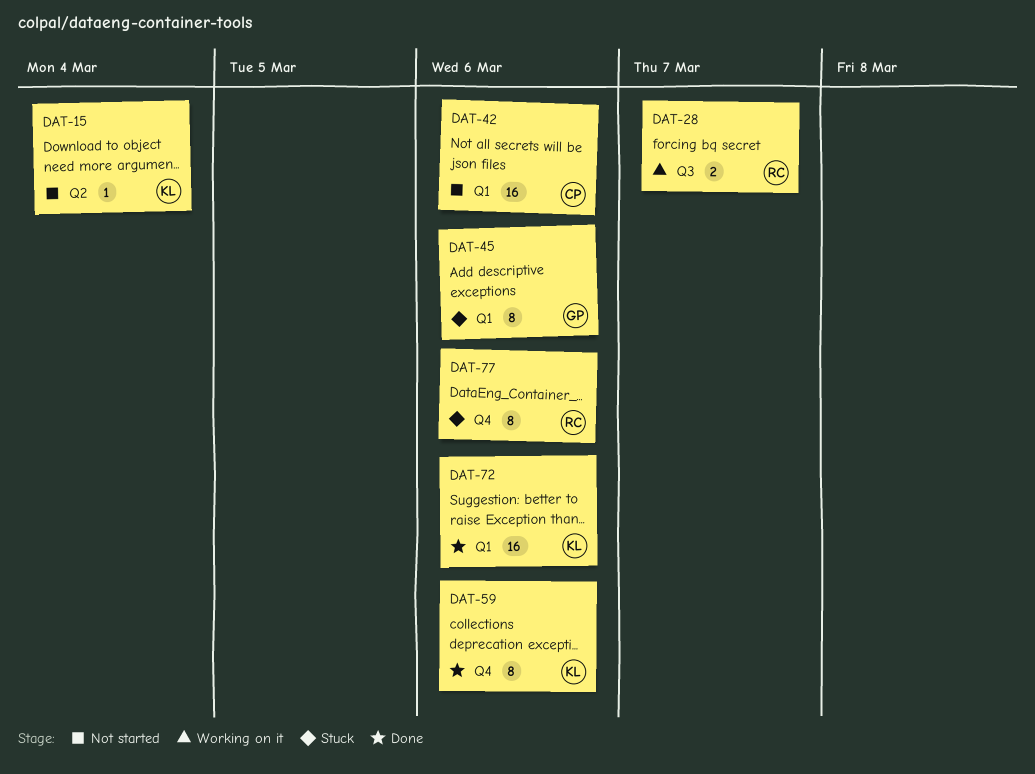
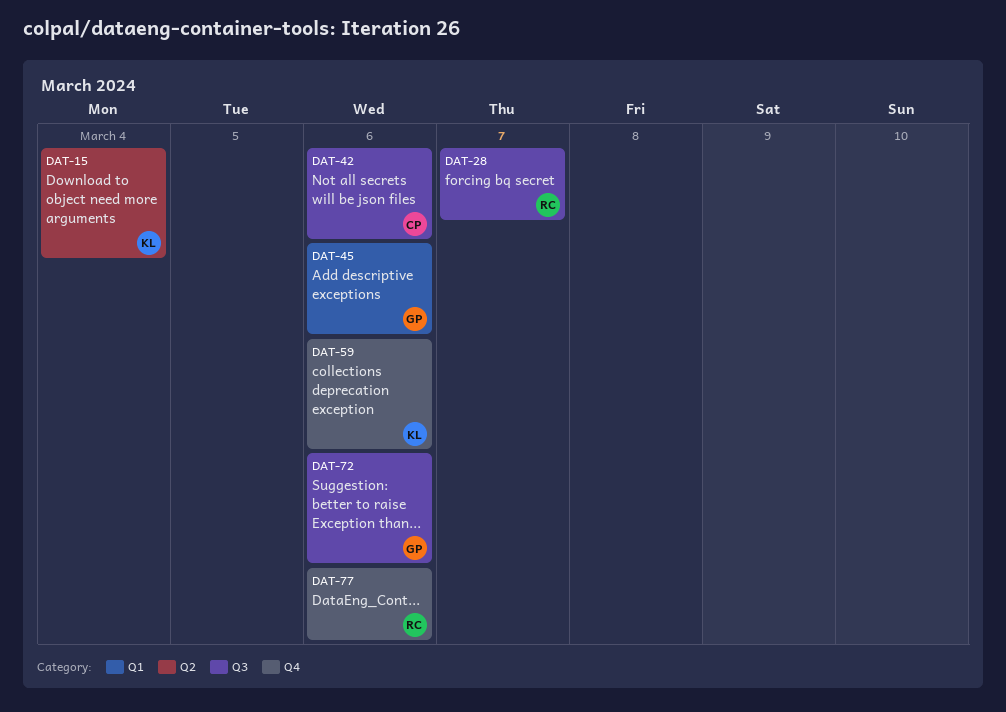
DAT-42, label: Q1 -> Q3
DAT-72, owner: KL -> GP
DAT-72, label: Q1 -> Q3

